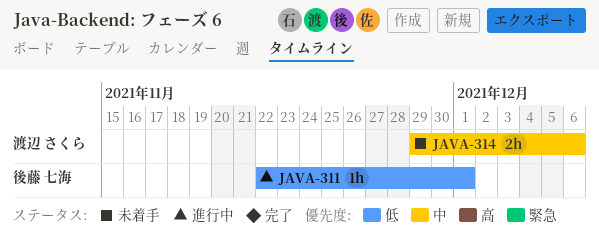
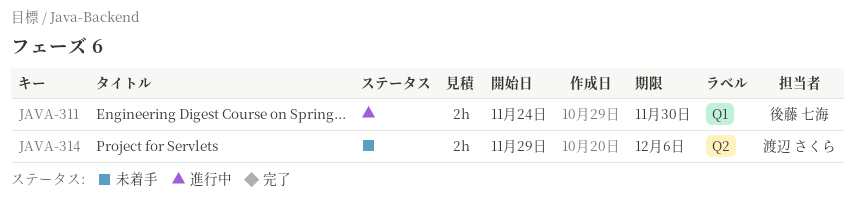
JAVA-311, estimate: 1h -> 2h
JAVA-311, start: Nov 22 -> Nov 24
JAVA-311, due: Dec 1 -> Nov 30

